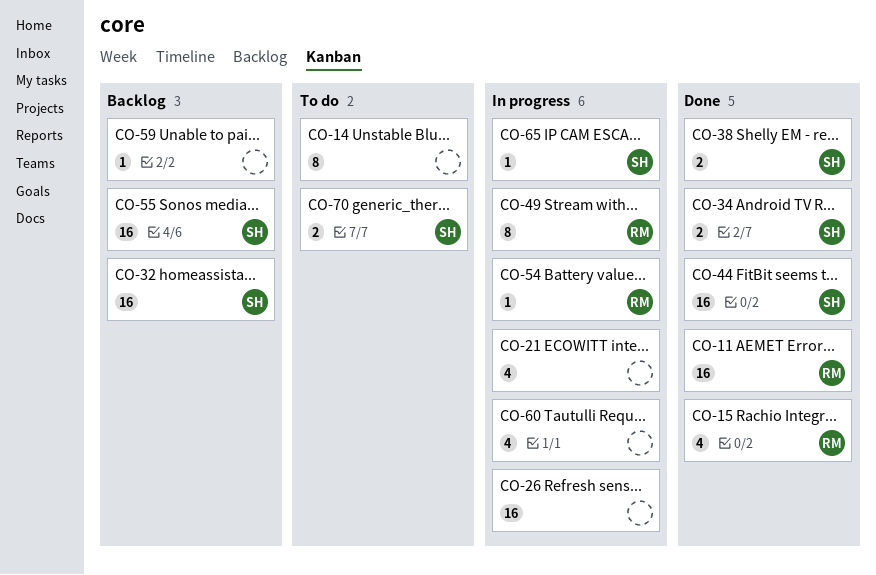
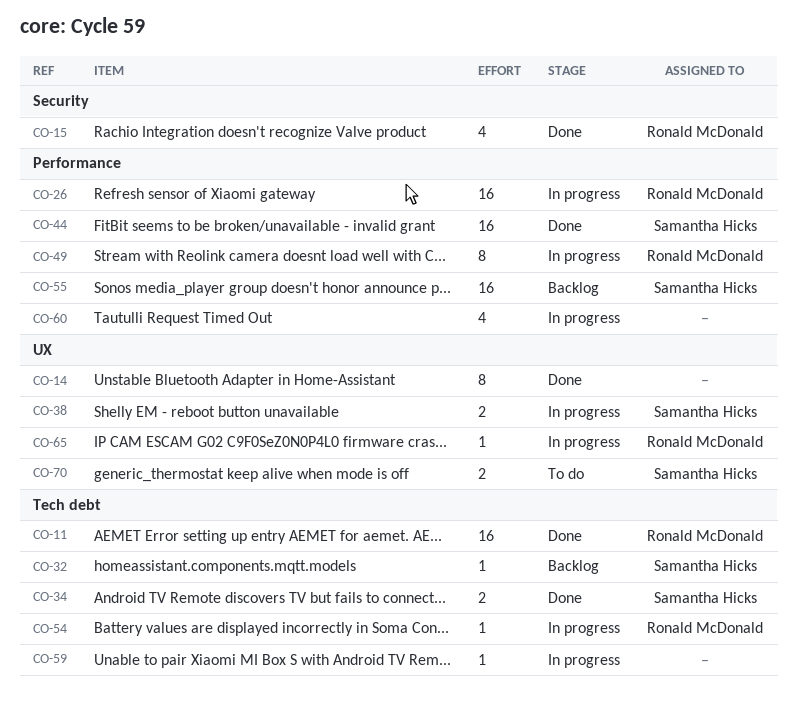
CO-14, status: To do -> Done
CO-21: present -> none
CO-26, owner: none -> Ronald McDonald
CO-32, estimate: 16 -> 1
CO-38, status: Done -> In progress
CO-59, status: Backlog -> In progress
CO-65, owner: Samantha Hicks -> Ronald McDonald

